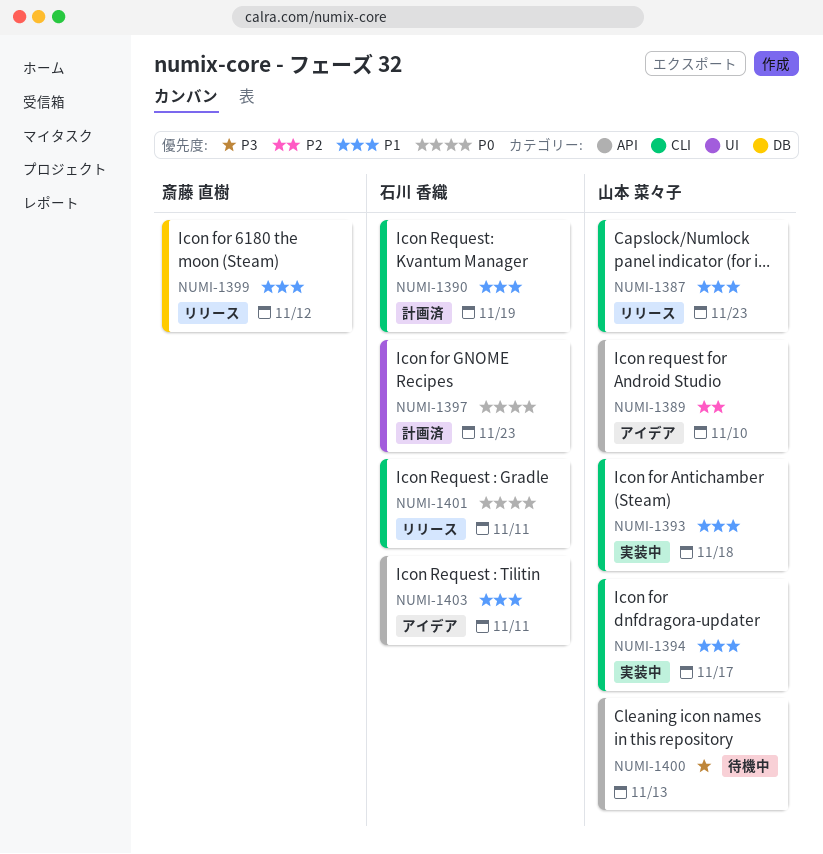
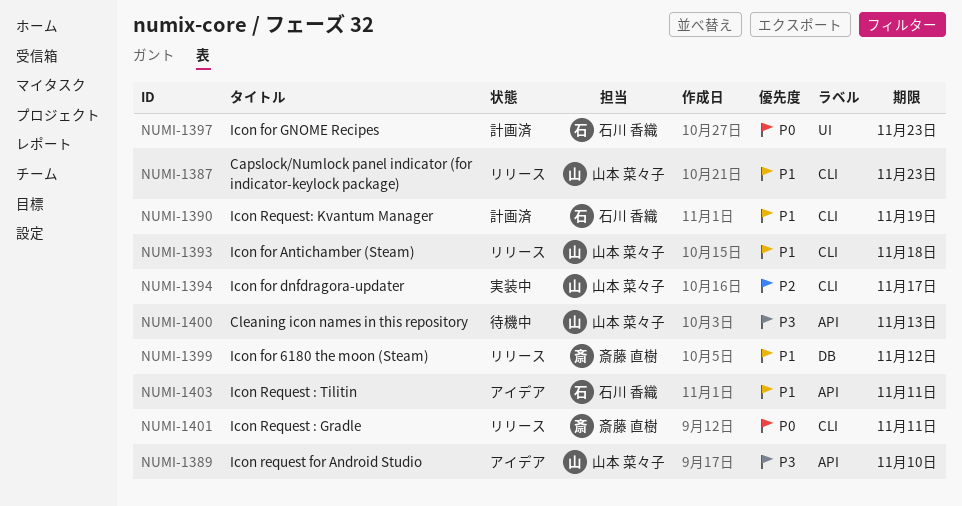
NUMI-1389, priority: P2 -> P3
NUMI-1393, status: 実装中 -> リリース
NUMI-1394, priority: P1 -> P2
NUMI-1401, owner: 石川 香織 -> 斎藤 直樹

